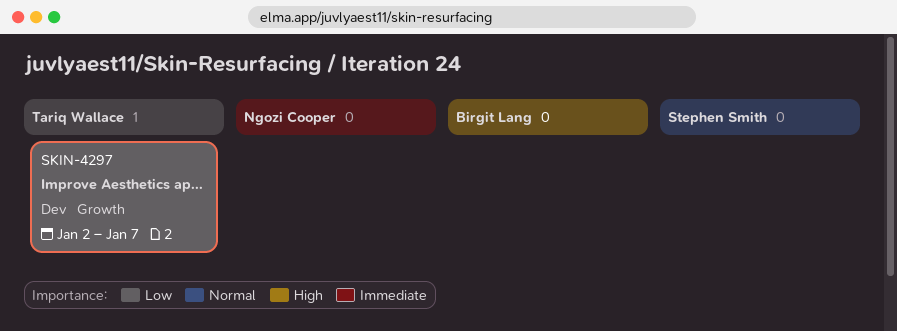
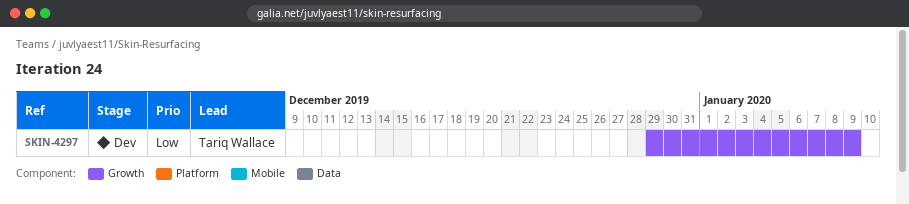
SKIN-4297, start: Jan 2 -> Dec 29
SKIN-4297, due: Jan 7 -> Jan 9

